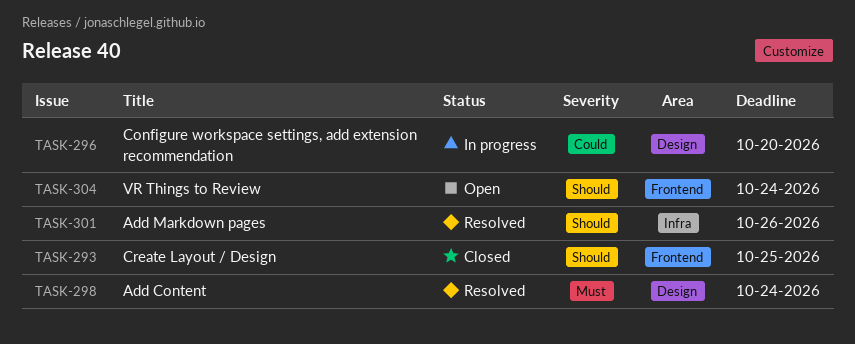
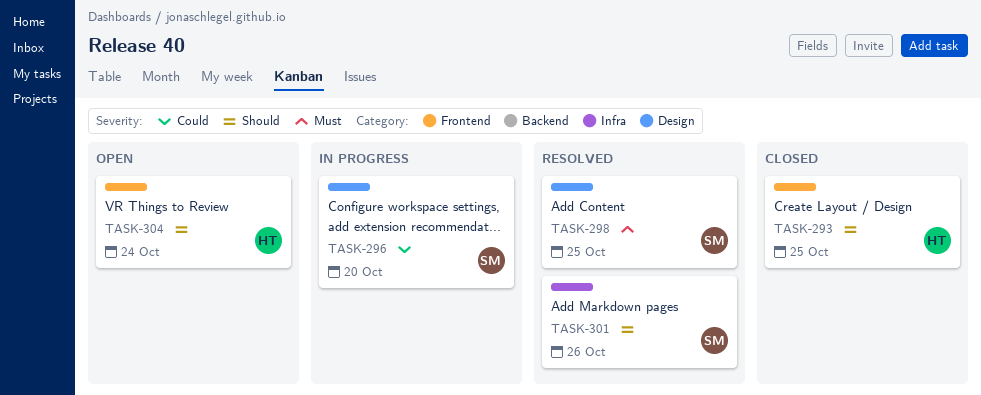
TASK-298, due: Oct 24 -> Oct 25

